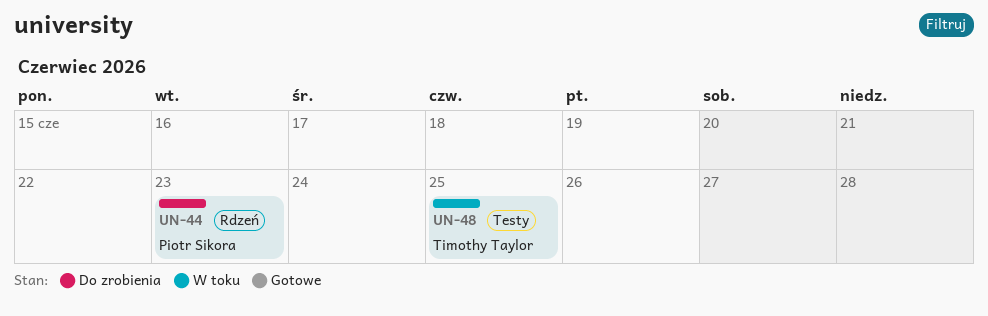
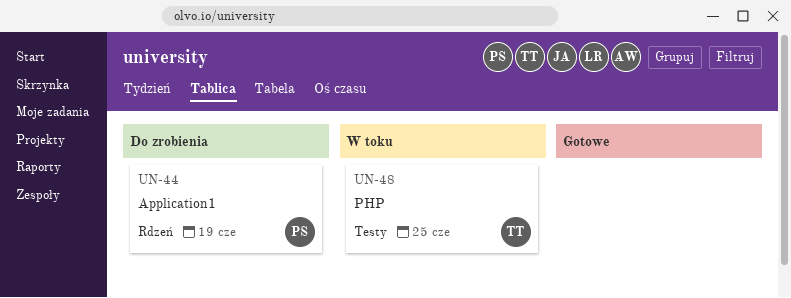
UN-44, due: Jun 23 -> Jun 19

